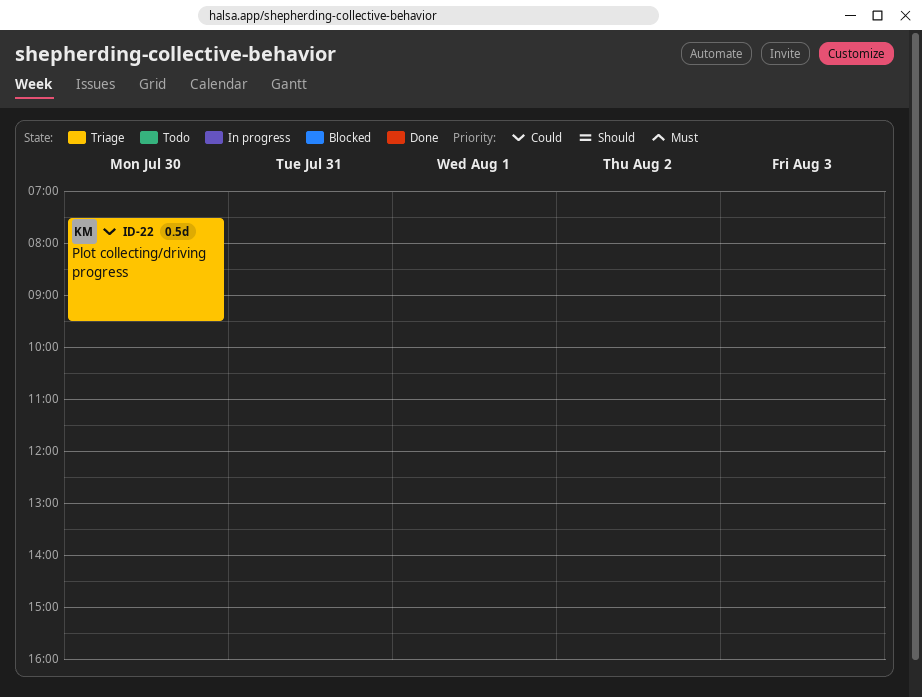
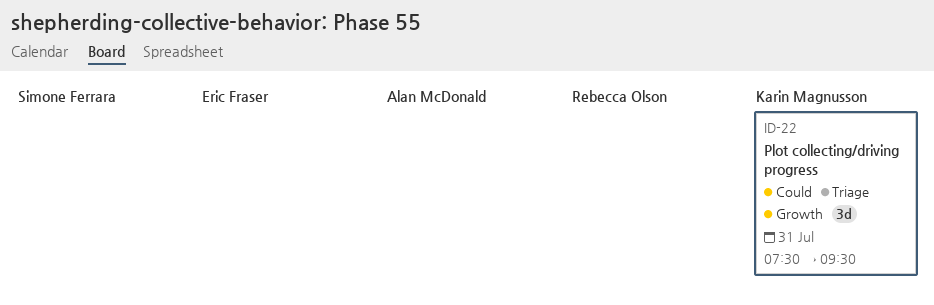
ID-22, estimate: 0.5d -> 3d
ID-22, day: Jul 30 -> Jul 31

